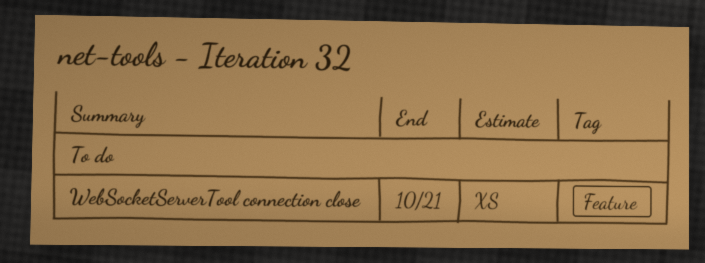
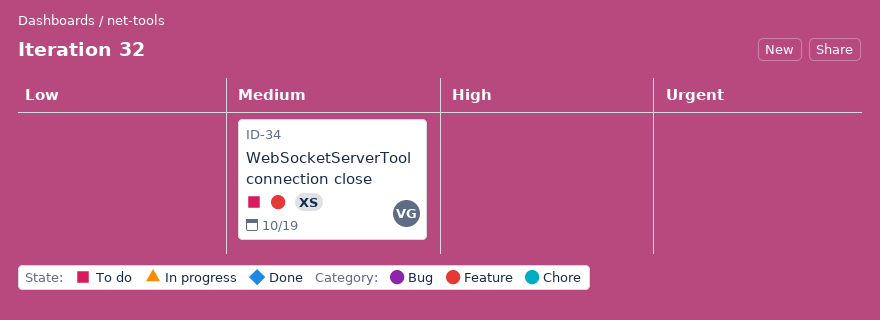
WebSocketServerTool connection close, due: Oct 21 -> Oct 19

